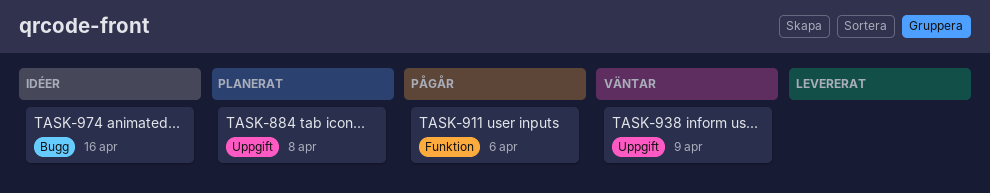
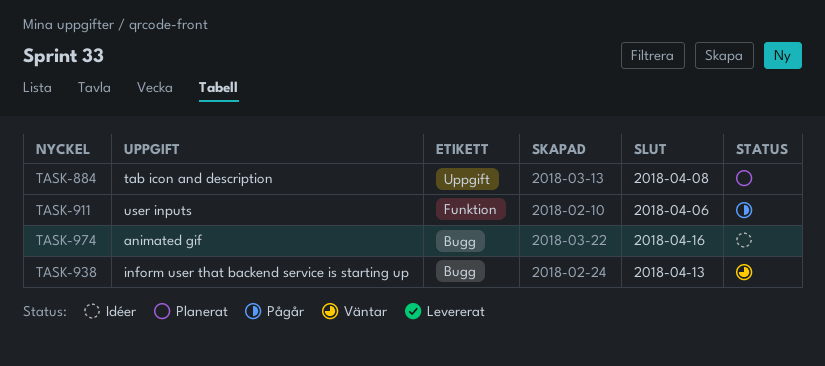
TASK-938, label: Uppgift -> Bugg
TASK-938, due: Apr 9 -> Apr 13

